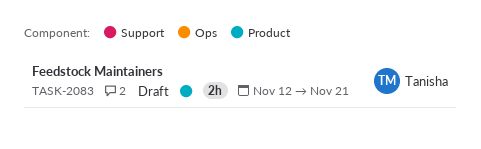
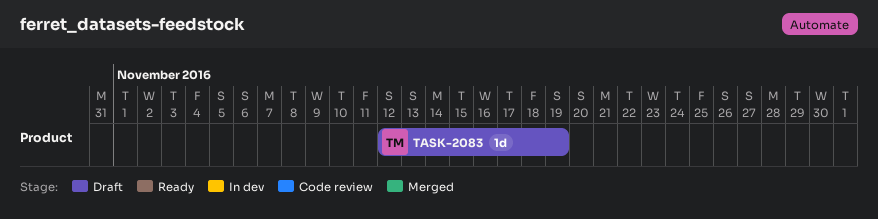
TASK-2083, estimate: 2h -> 1d
TASK-2083, due: Nov 21 -> Nov 19

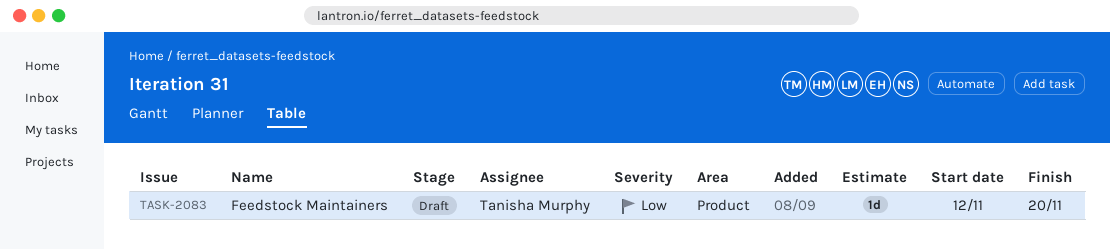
TASK-2083, due: Nov 19 -> Nov 20

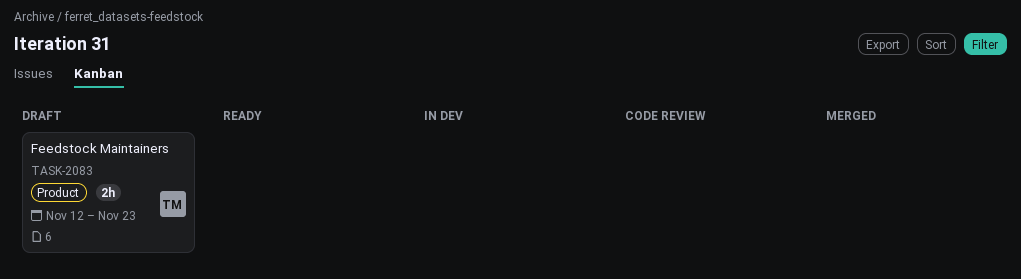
TASK-2083, estimate: 1d -> 2h
TASK-2083, due: Nov 20 -> Nov 23

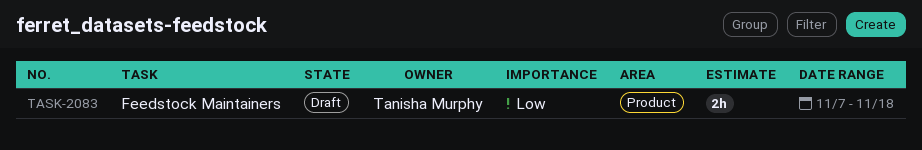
TASK-2083, start: Nov 12 -> Nov 7
TASK-2083, due: Nov 23 -> Nov 18

